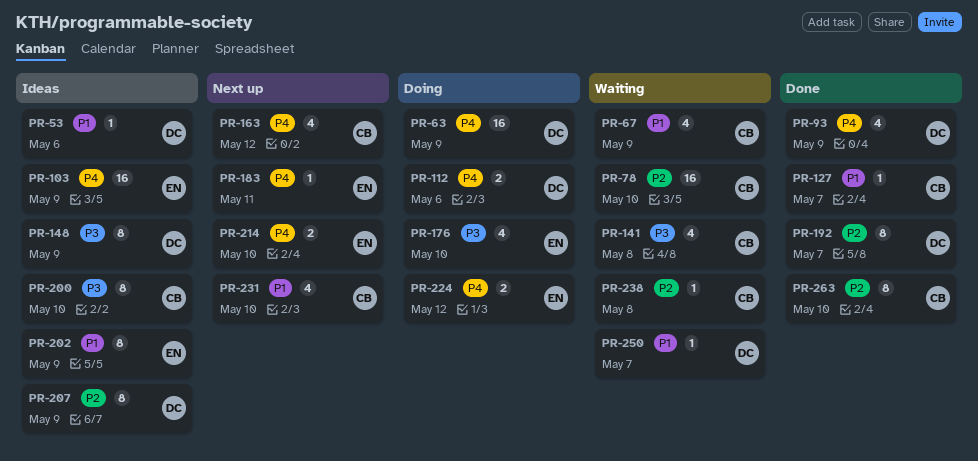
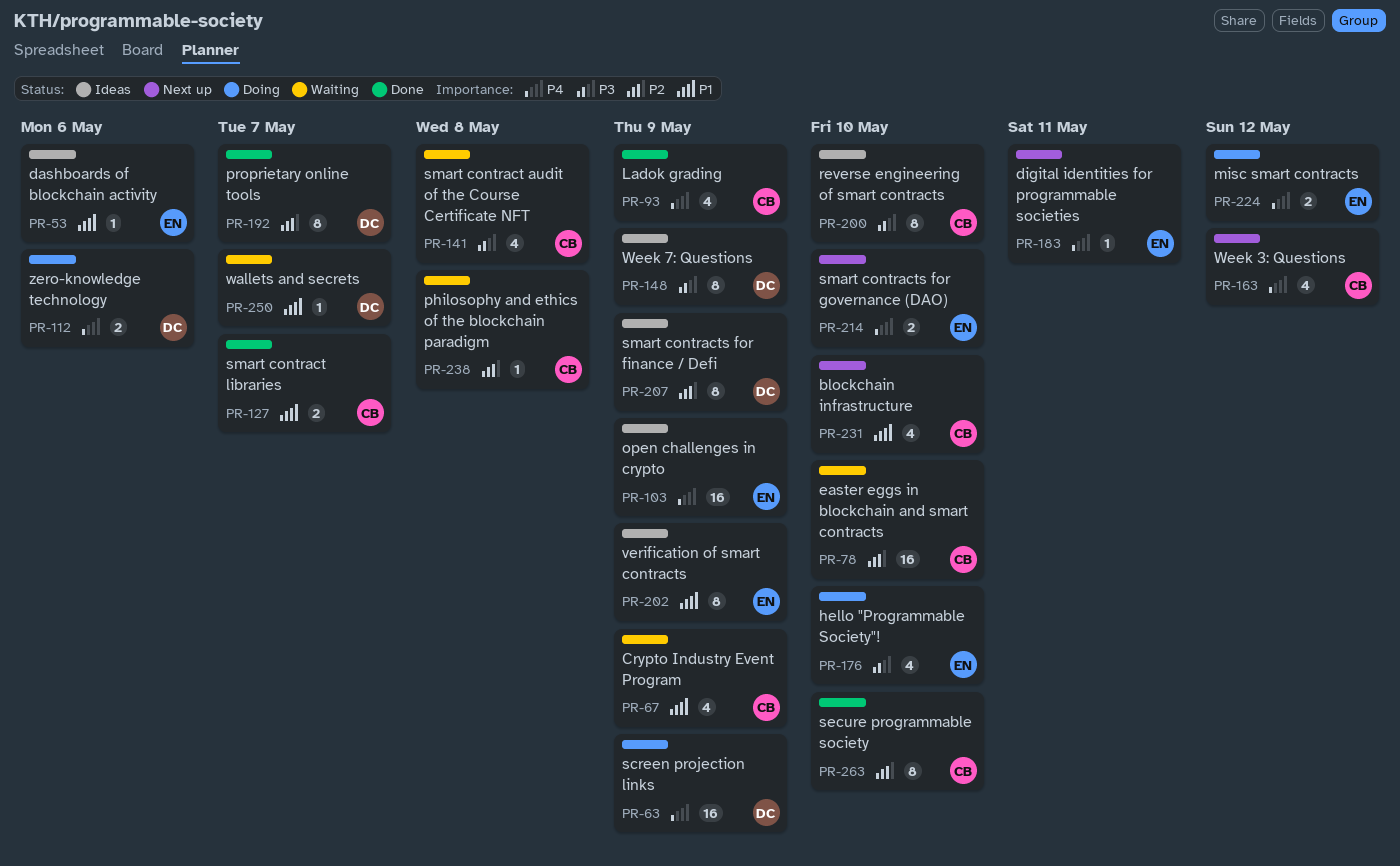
PR-53, owner: DC -> EN
PR-93, owner: DC -> CB
PR-127, estimate: 1 -> 2

